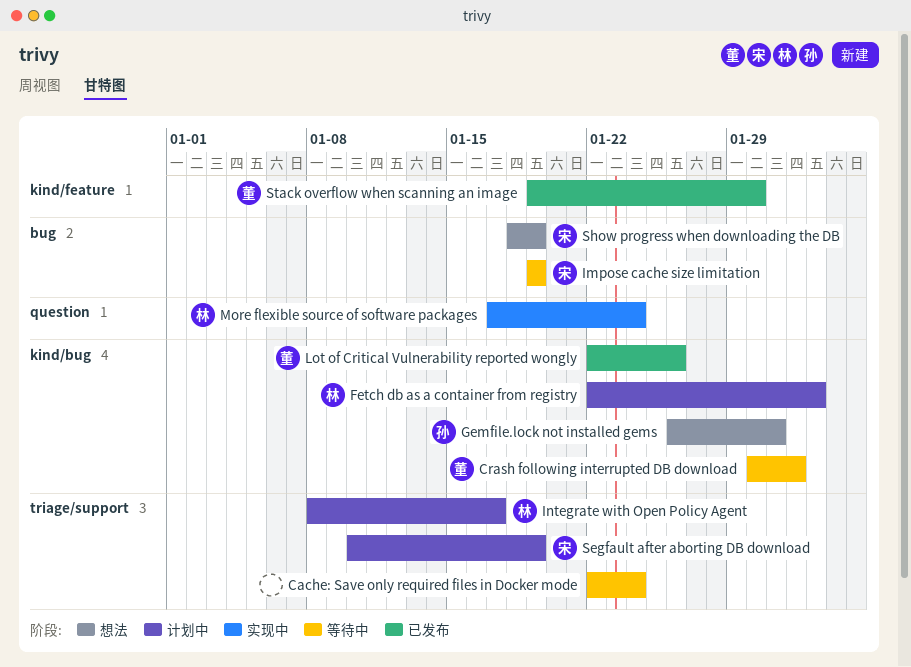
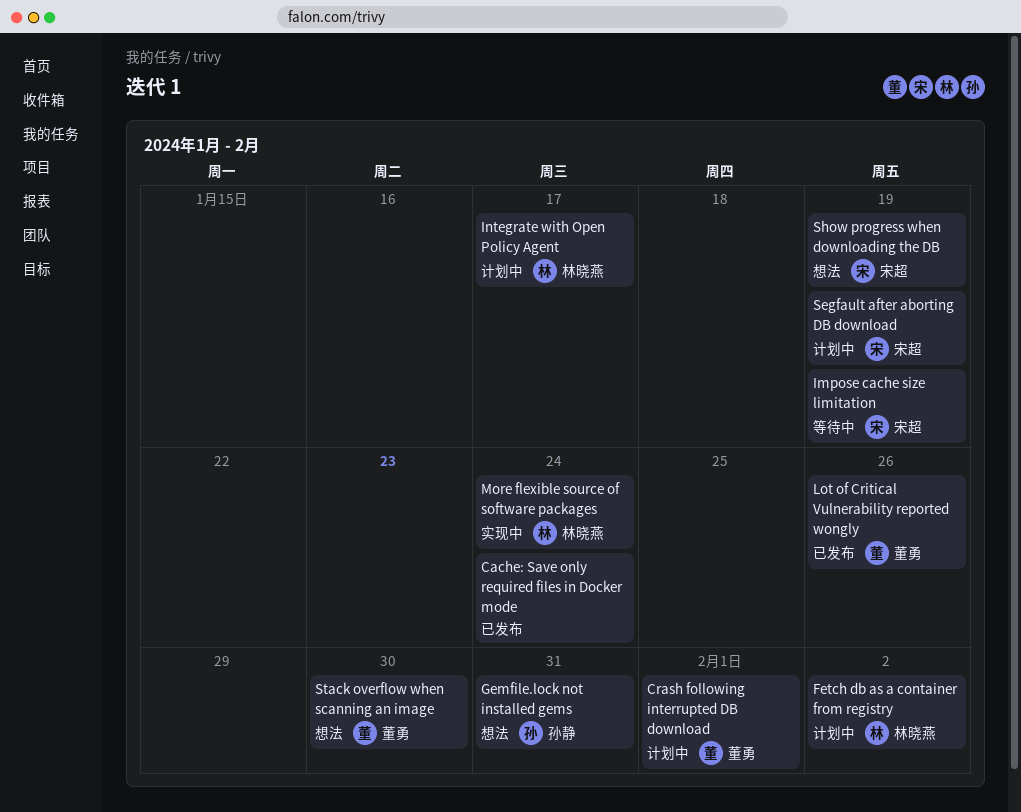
Cache: Save only required files in Docker mode, status: 等待中 -> 已发布
Crash following interrupted DB download, status: 等待中 -> 计划中
Stack overflow when scanning an image, status: 已发布 -> 想法

